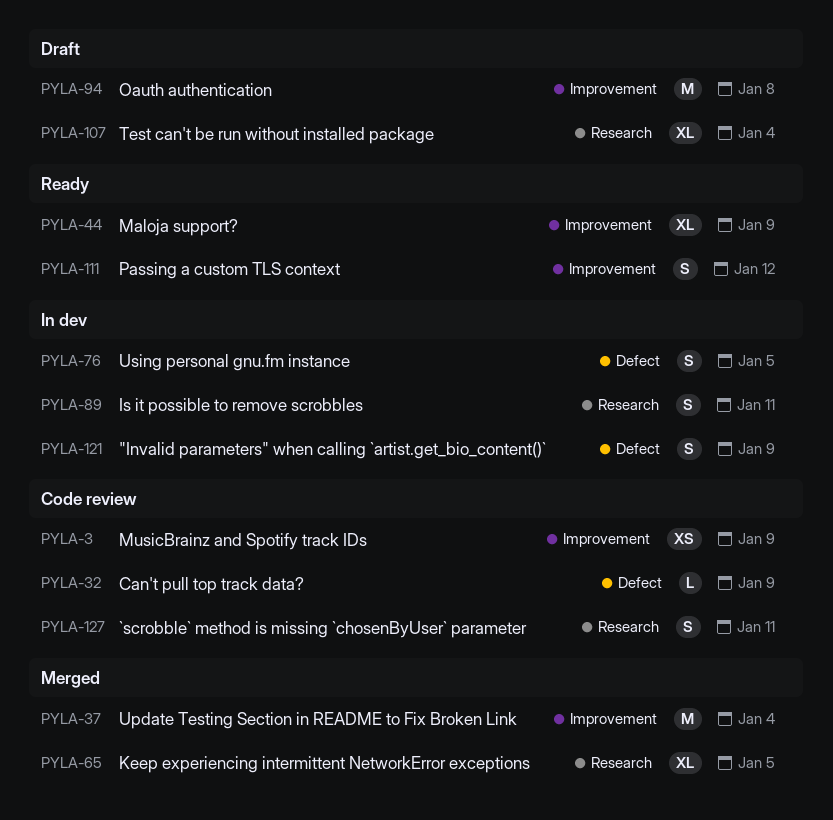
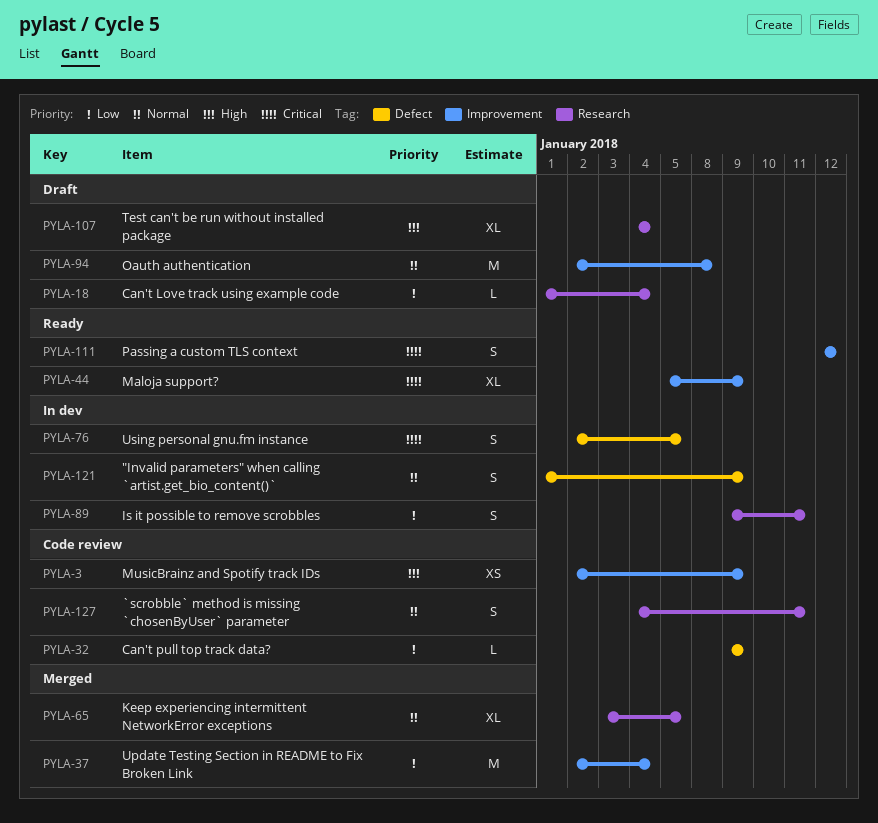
PYLA-18: none -> present

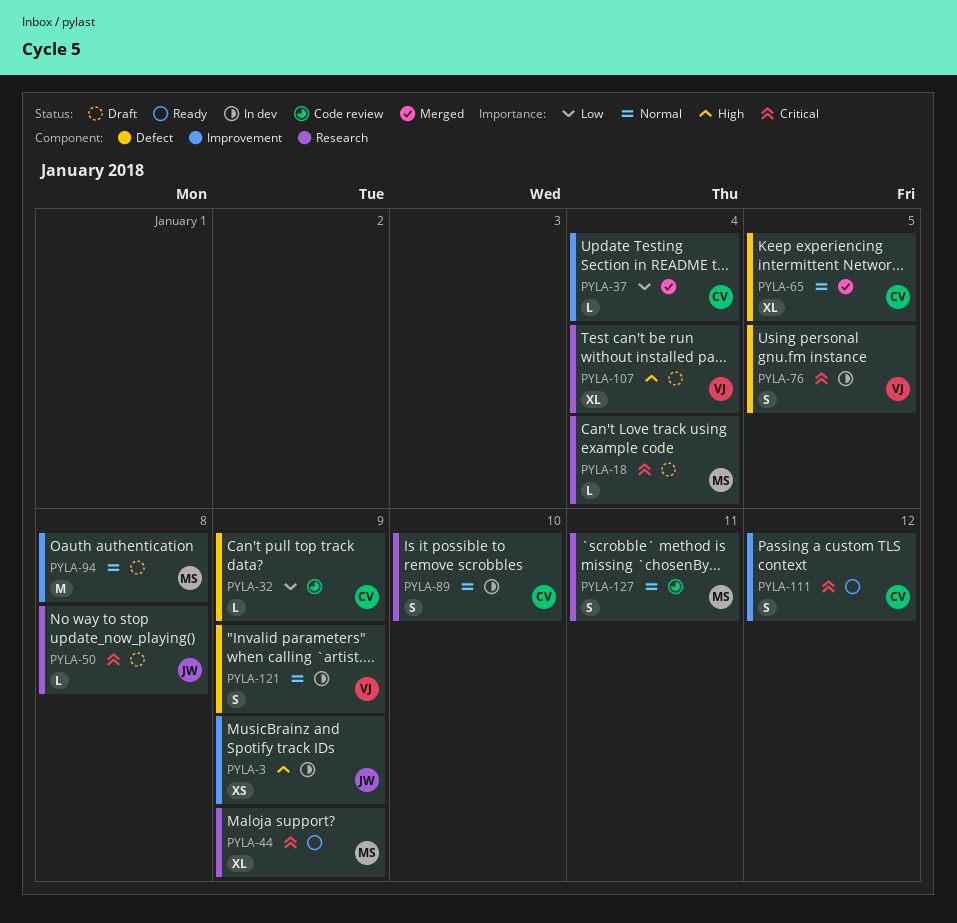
PYLA-3, status: Code review -> In dev
PYLA-18, priority: Low -> Critical
PYLA-37, estimate: M -> L
PYLA-44, label: Improvement -> Research
PYLA-50: none -> present
PYLA-65, label: Research -> Defect
PYLA-89, priority: Low -> Normal
PYLA-89, due: Jan 11 -> Jan 10

